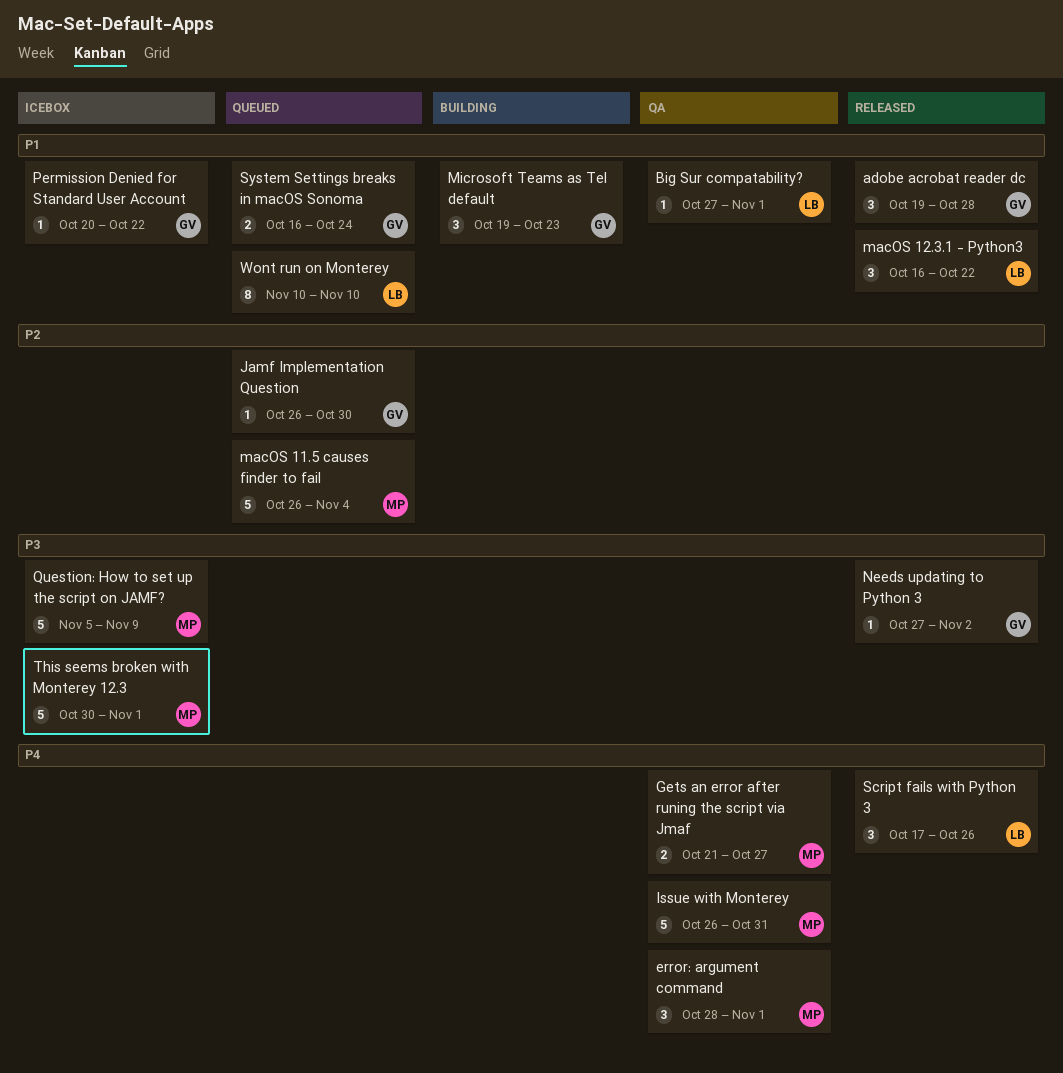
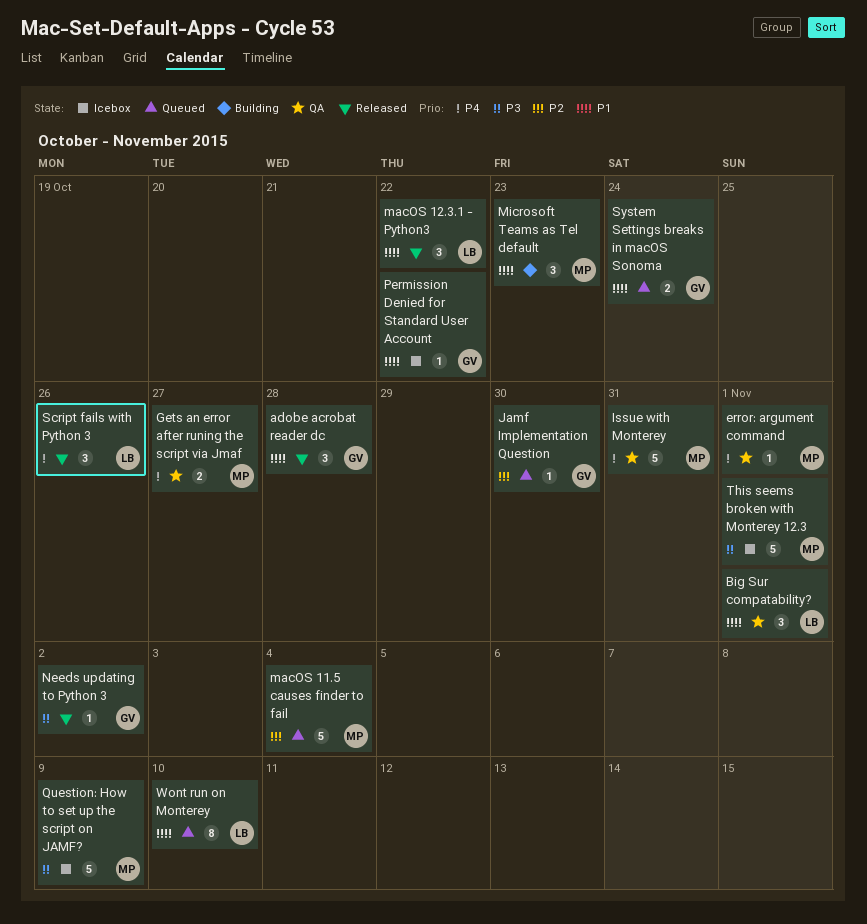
Big Sur compatability?, estimate: 1 -> 3
error: argument command, estimate: 3 -> 1
Microsoft Teams as Tel default, owner: GV -> MP

